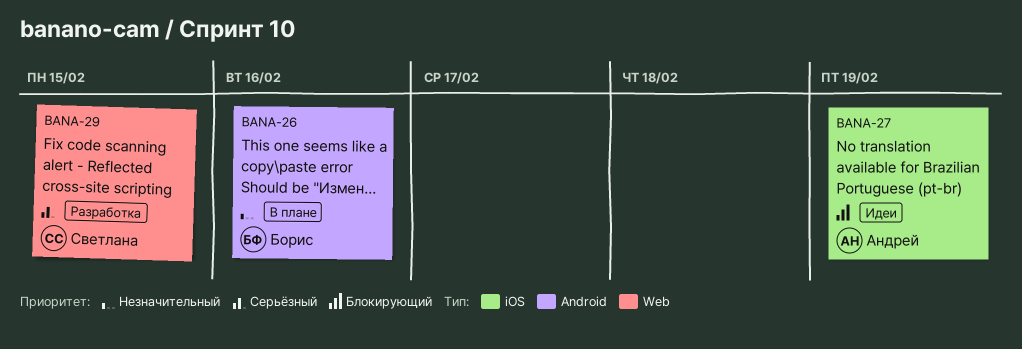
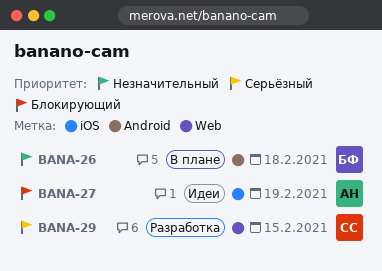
BANA-26, due: Feb 16 -> Feb 18

